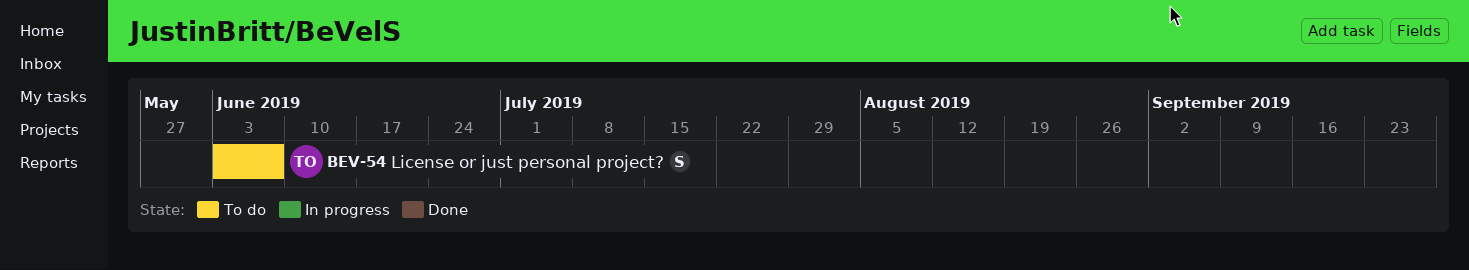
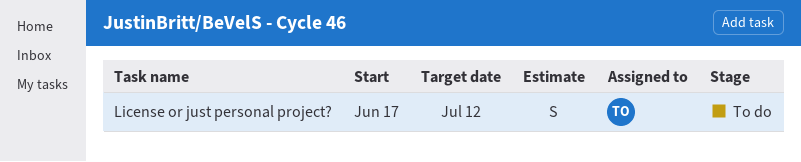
License or just personal project?, start: Jun 3 -> Jun 17
License or just personal project?, due: Jun 7 -> Jul 12

